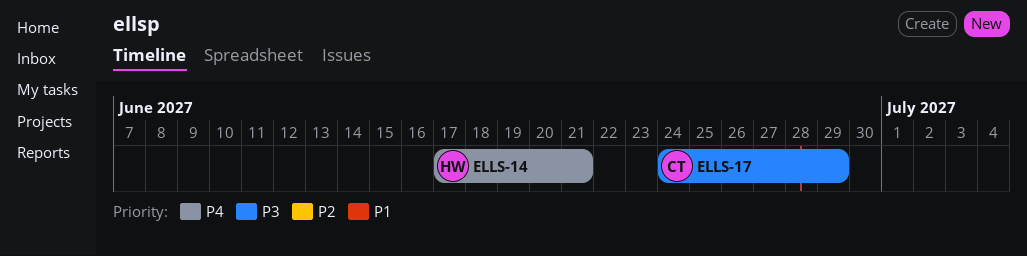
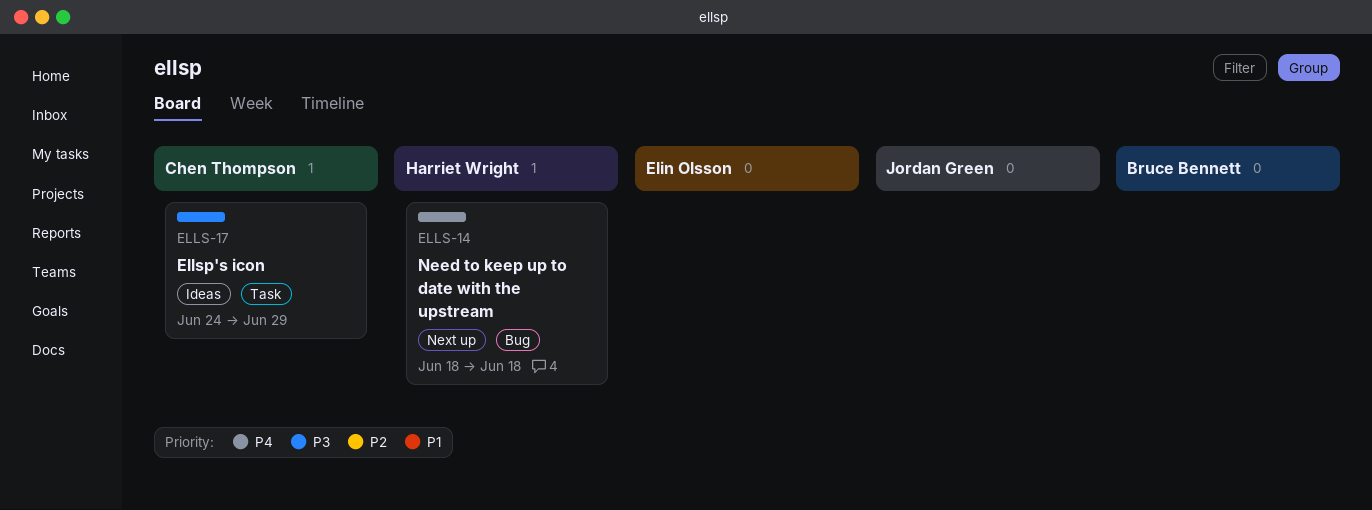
ELLS-14, start: Jun 17 -> Jun 18
ELLS-14, due: Jun 21 -> Jun 18

